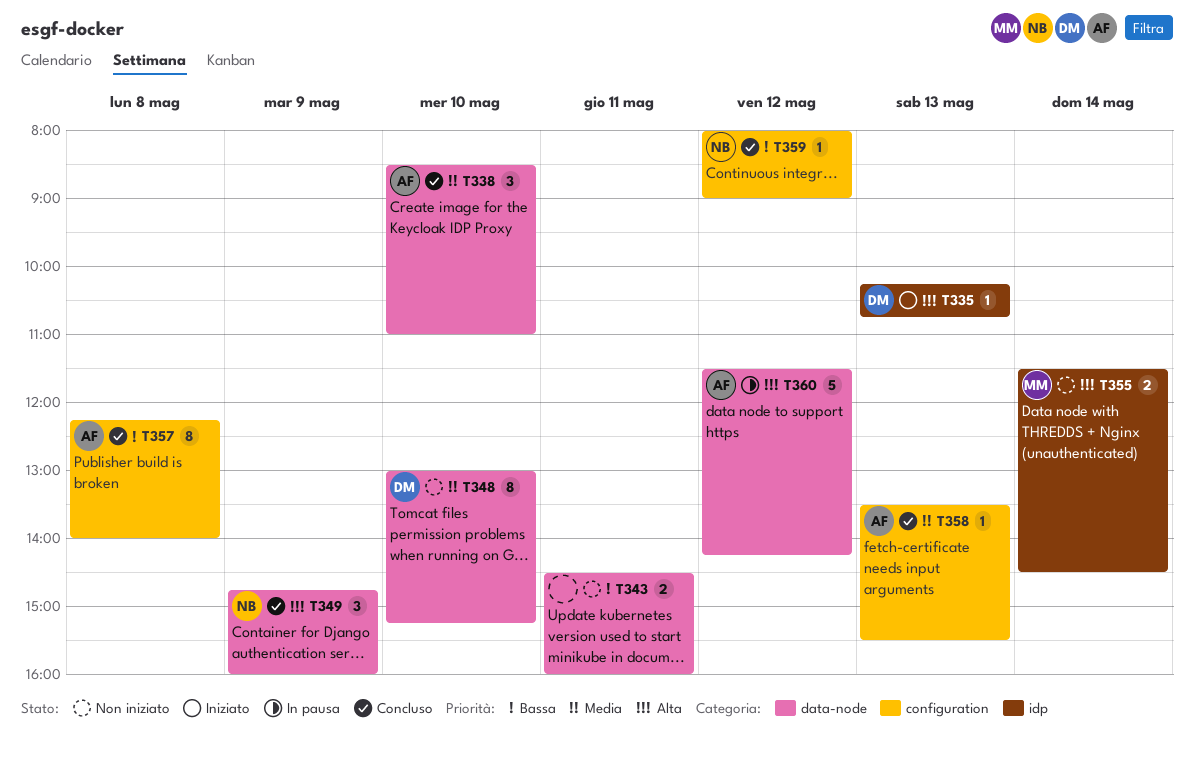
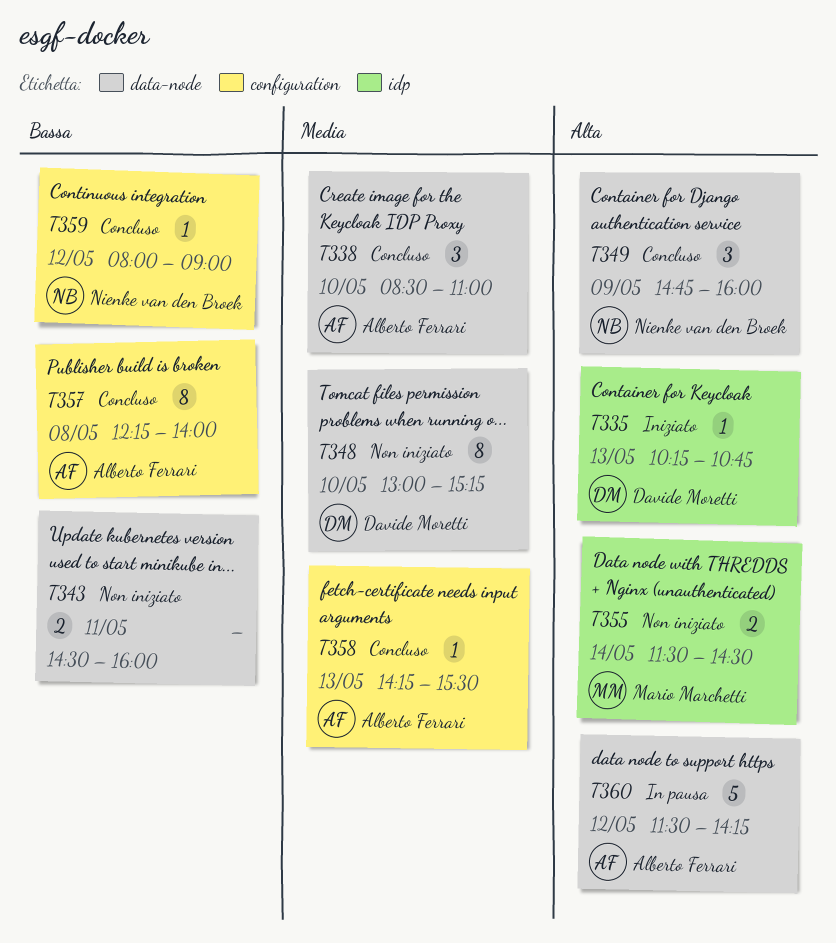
T358, begins: 13:30 -> 14:15

